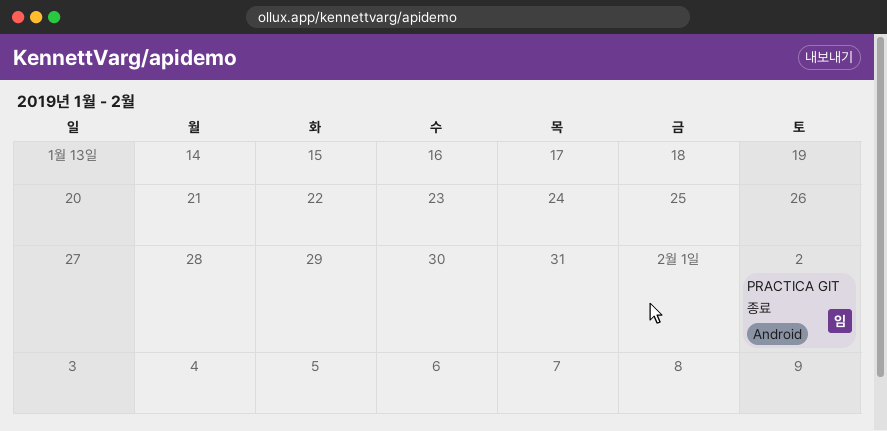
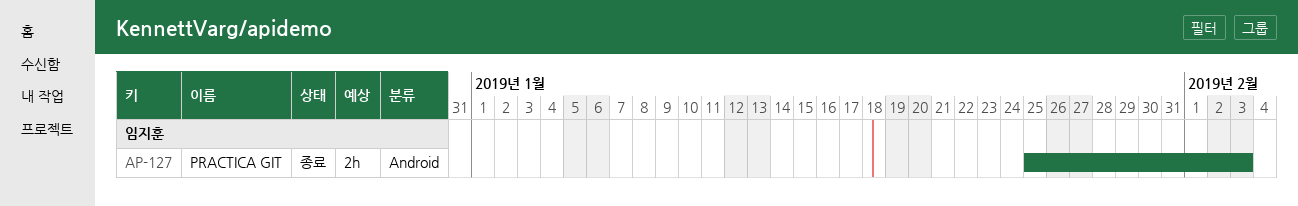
PRACTICA GIT, due: Feb 2 -> Feb 3

